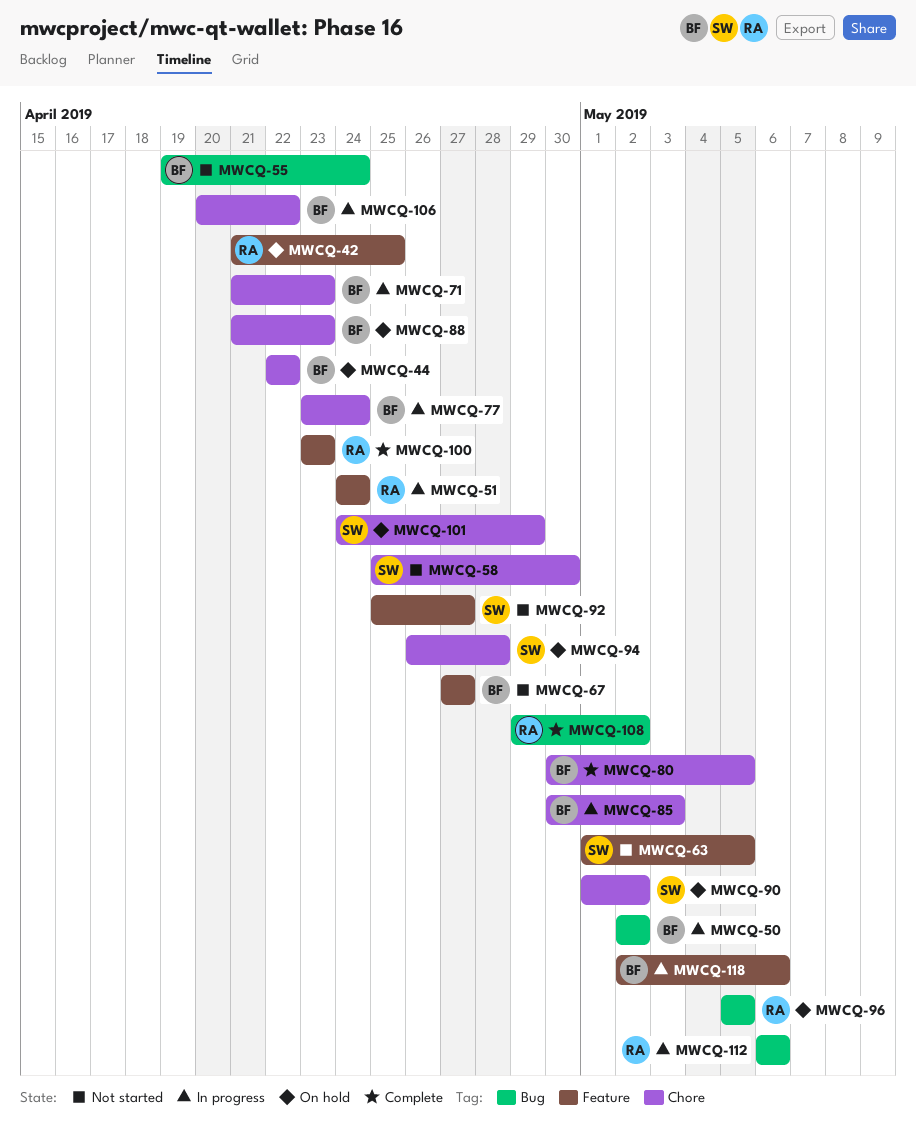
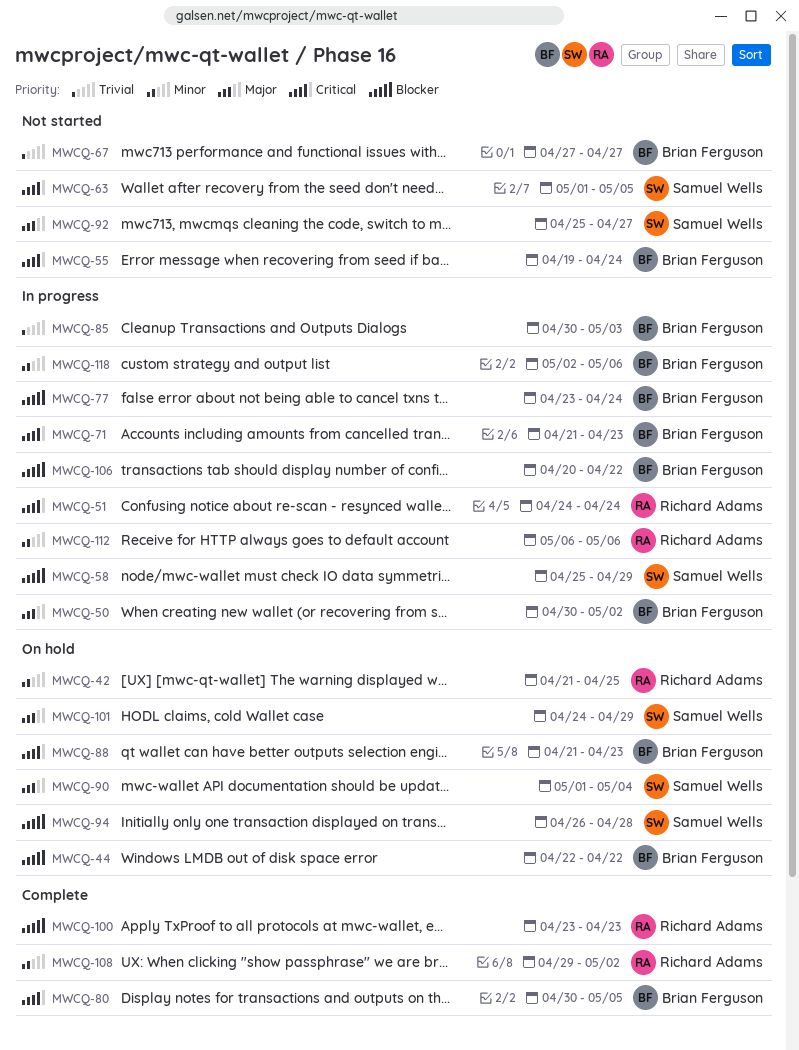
MWCQ-50, start: May 2 -> Apr 30
MWCQ-58, status: Not started -> In progress
MWCQ-58, due: Apr 30 -> Apr 29
MWCQ-90, due: May 2 -> May 4
MWCQ-96: present -> none

